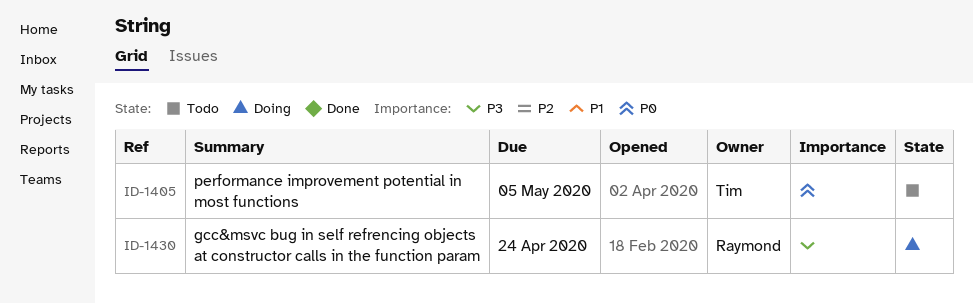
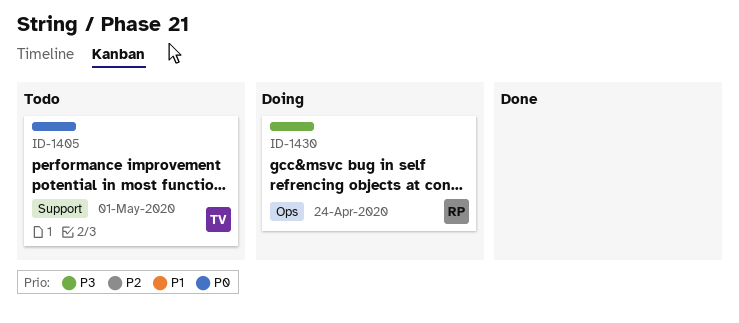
ID-1405, due: May 5 -> May 1

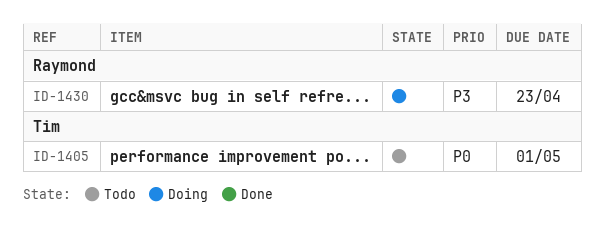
ID-1430, due: Apr 24 -> Apr 23

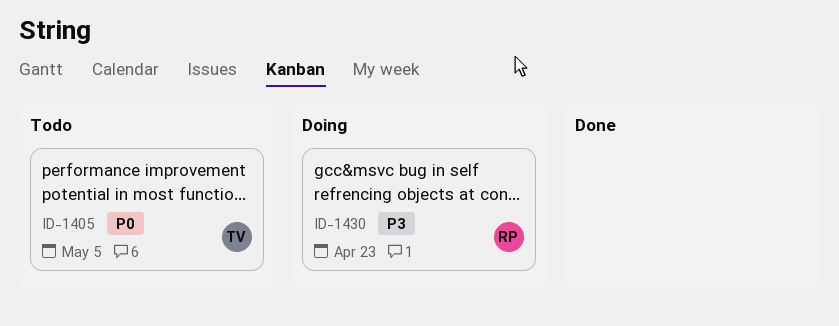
ID-1405, due: May 1 -> May 5

